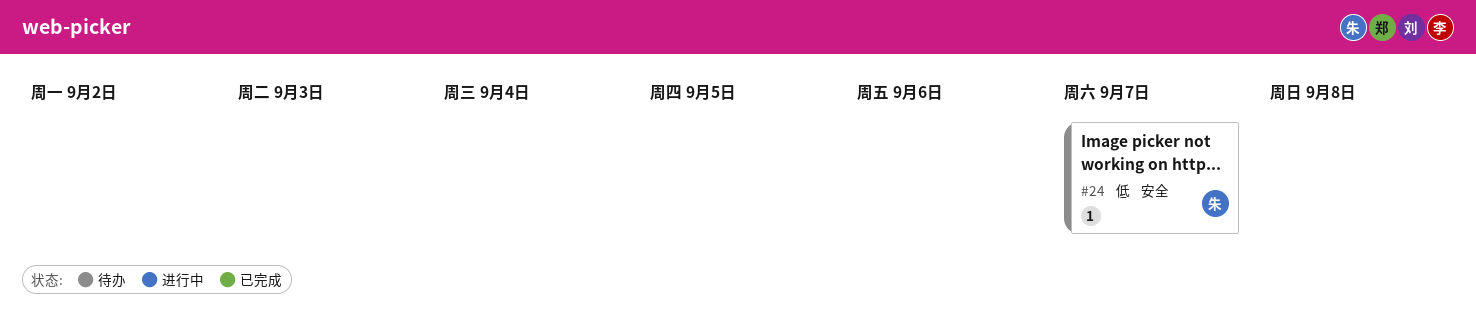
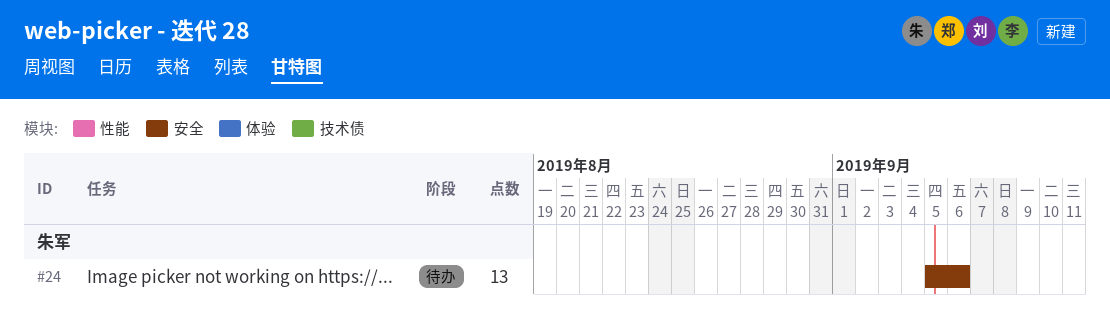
#24, estimate: 1 -> 13
#24, due: Sep 7 -> Sep 6

